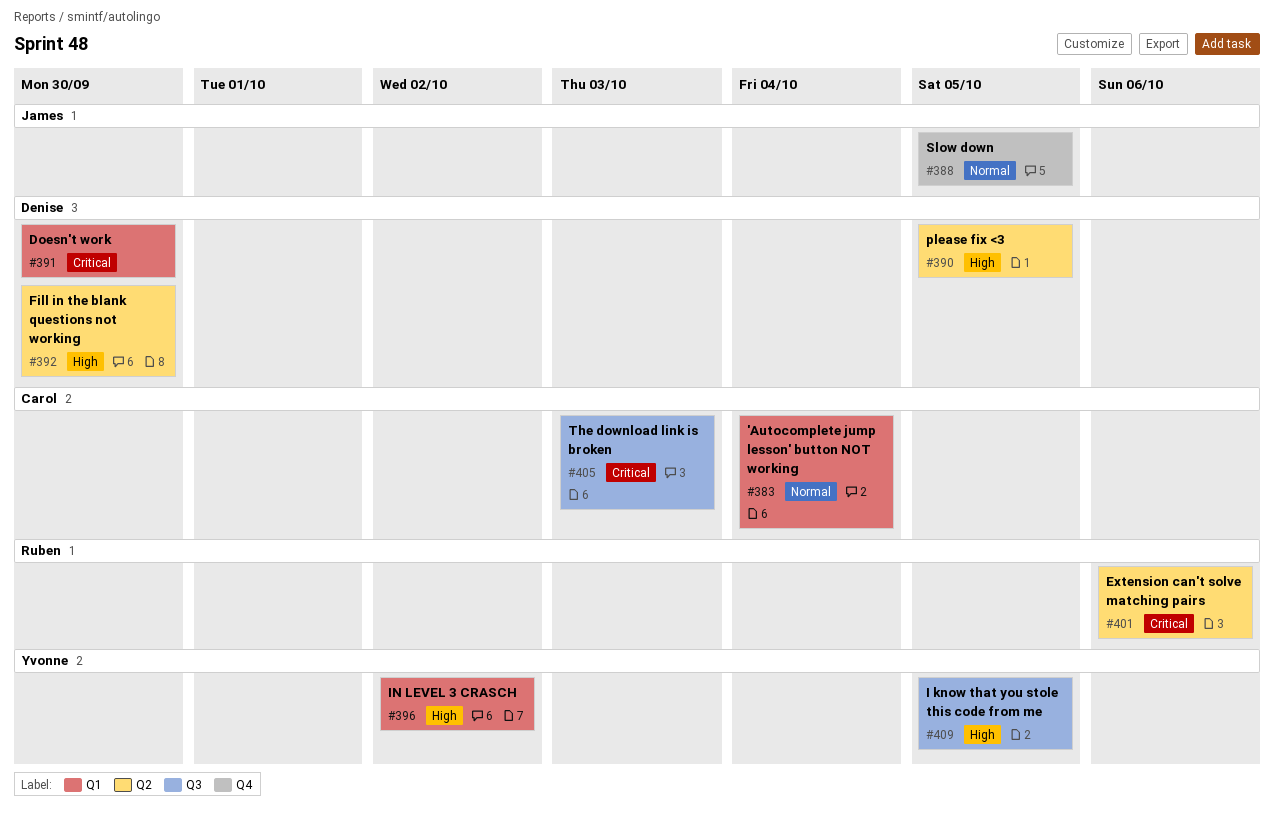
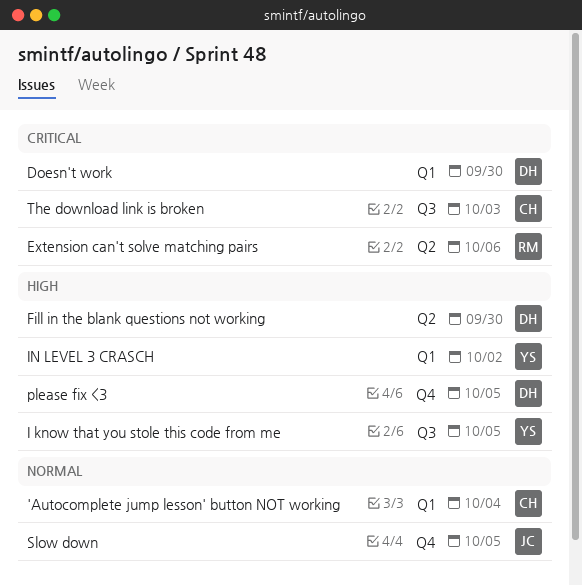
please fix <3, label: Q2 -> Q4

